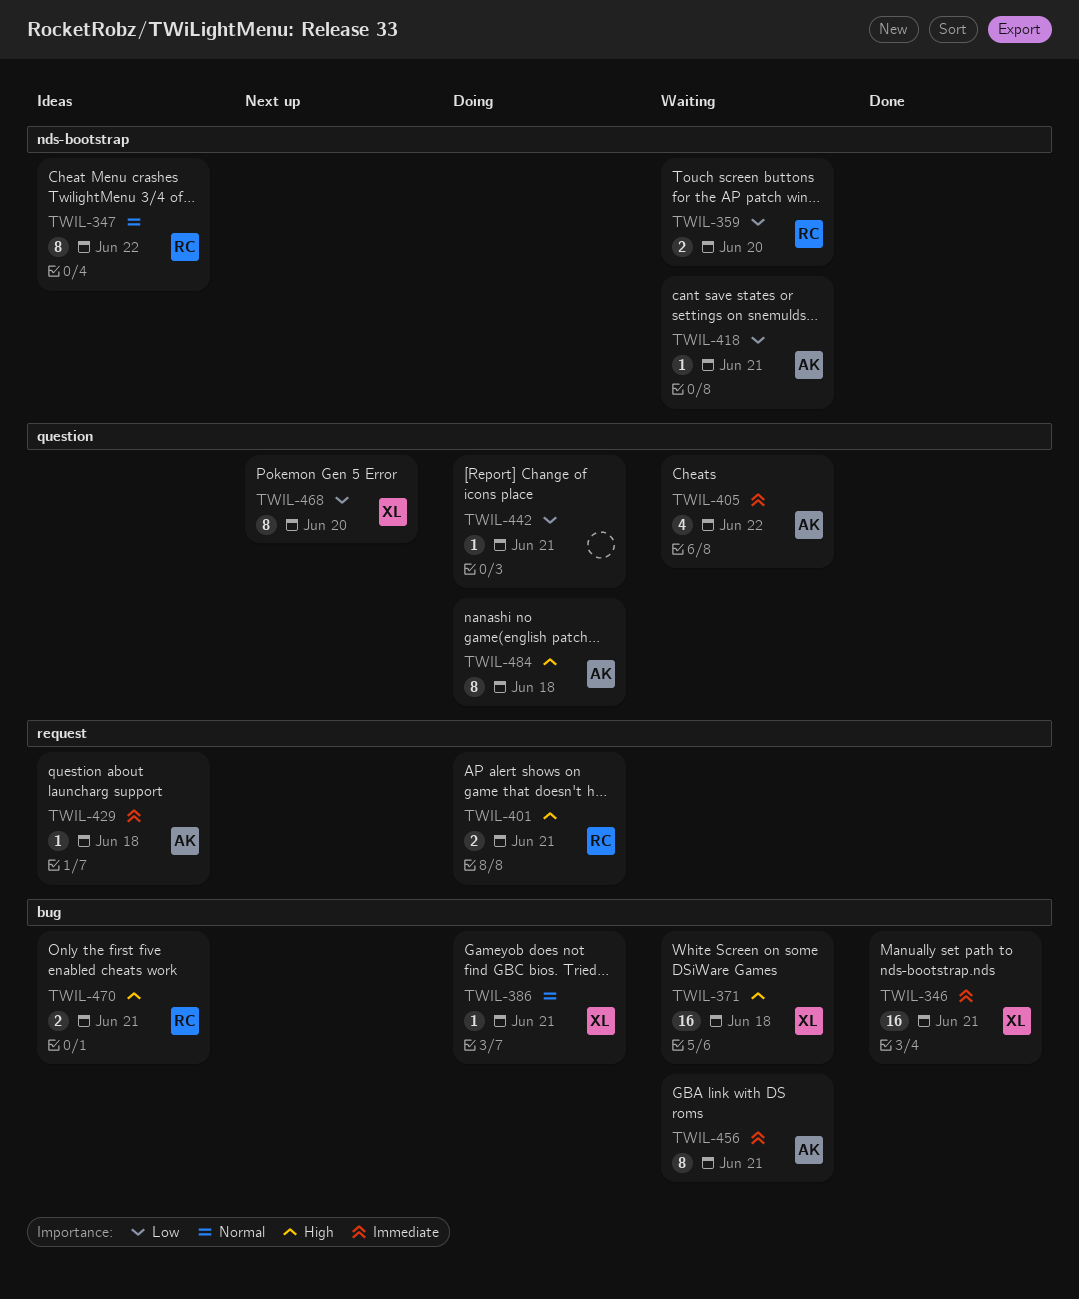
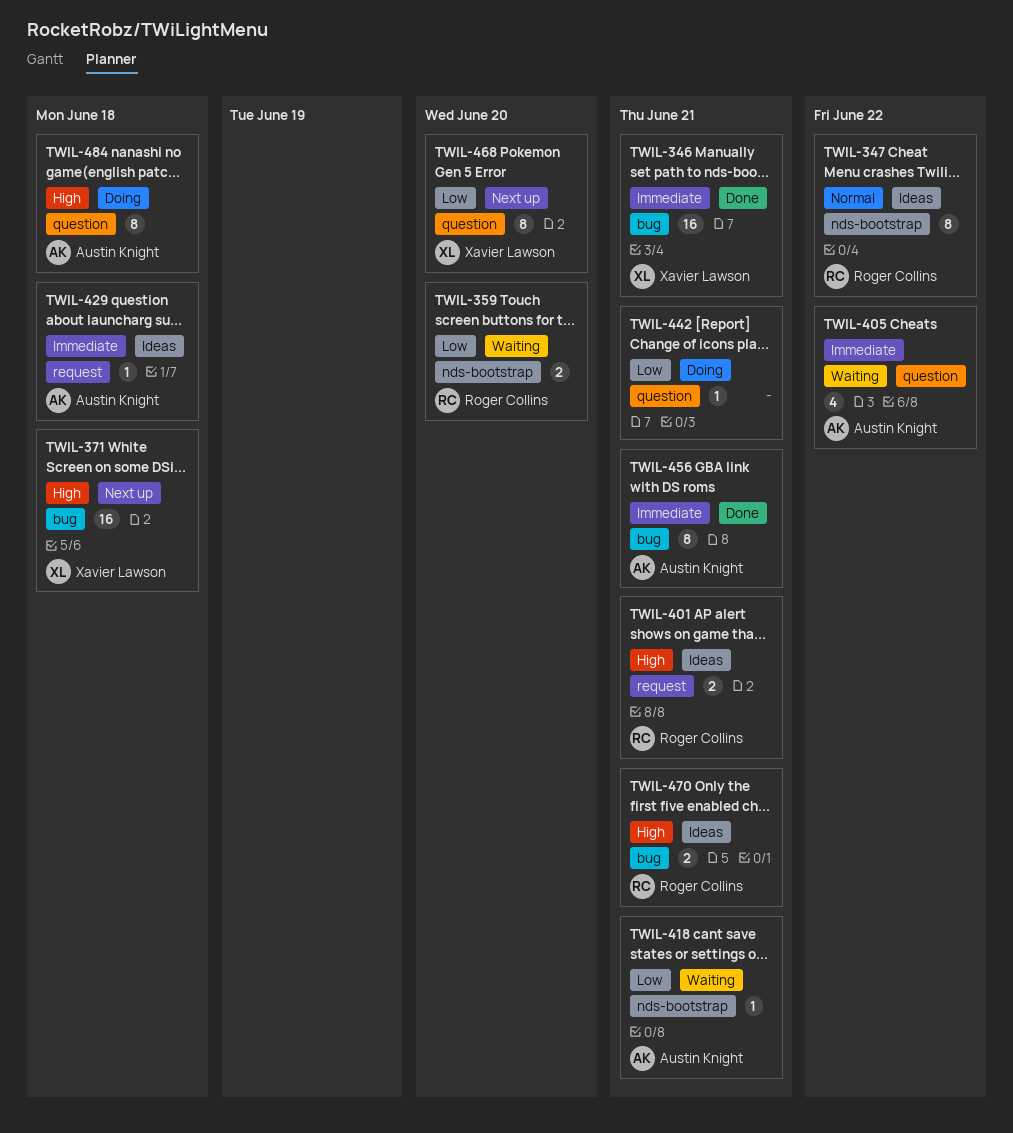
TWIL-371, status: Waiting -> Next up
TWIL-386: present -> none
TWIL-401, status: Doing -> Ideas
TWIL-456, status: Waiting -> Done

